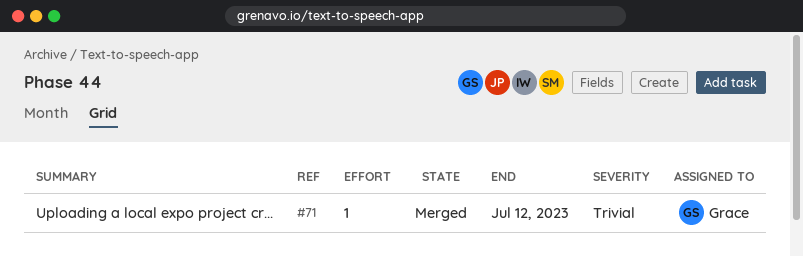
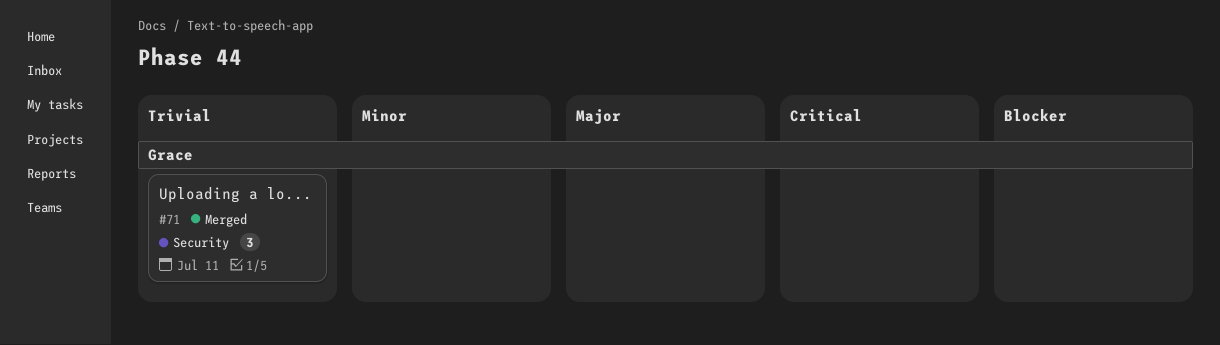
#71, estimate: 1 -> 3
#71, due: Jul 12 -> Jul 11

